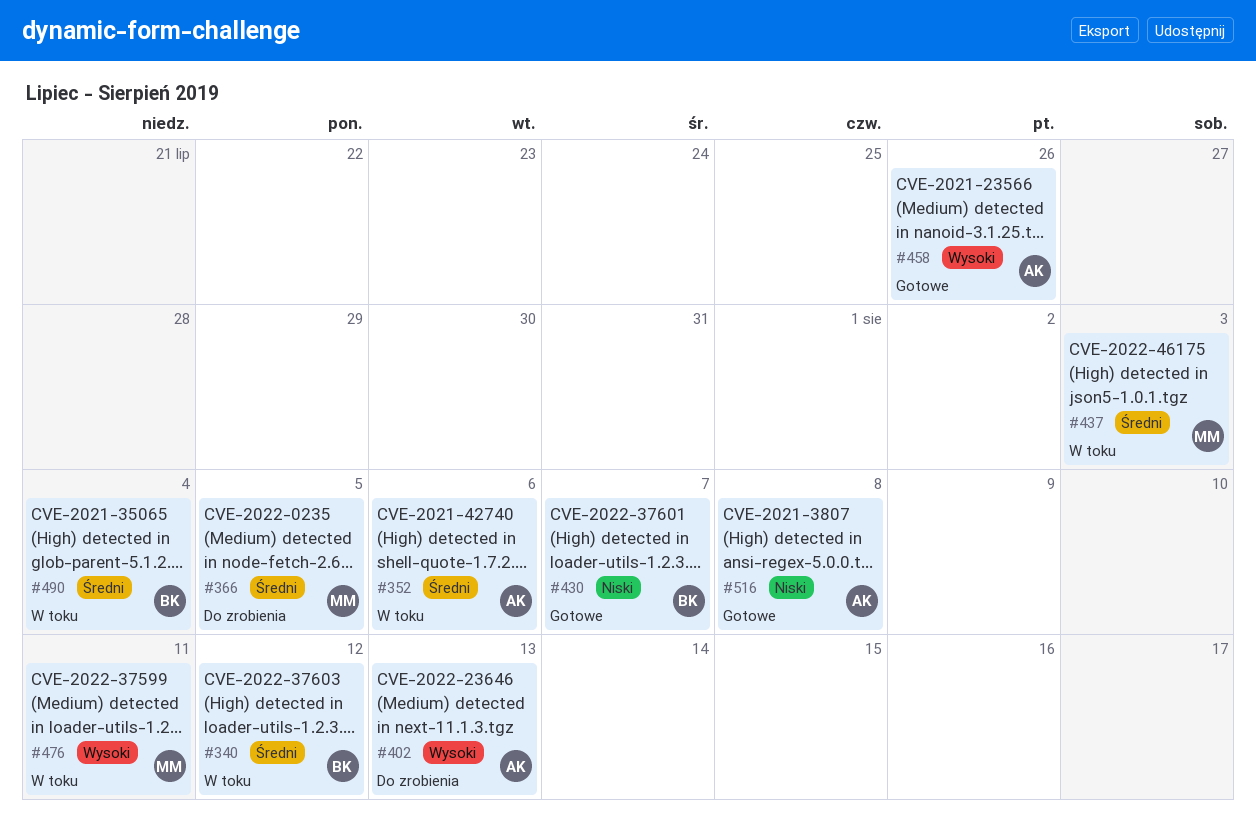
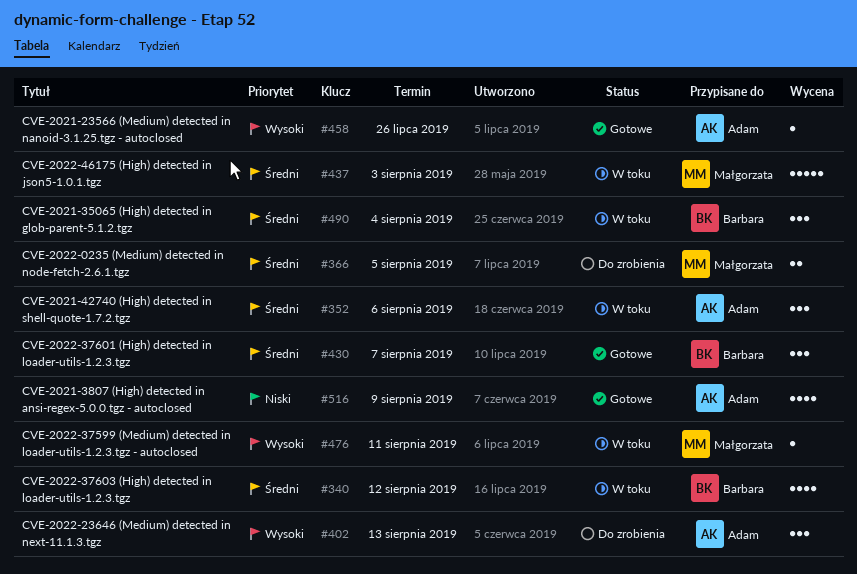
#430, priority: Niski -> Średni
#516, due: Aug 8 -> Aug 9

